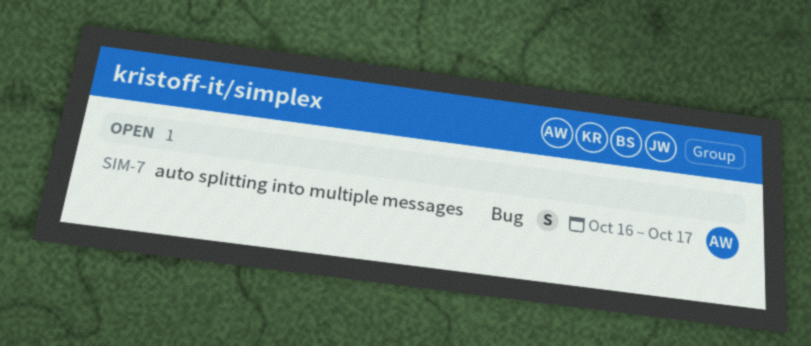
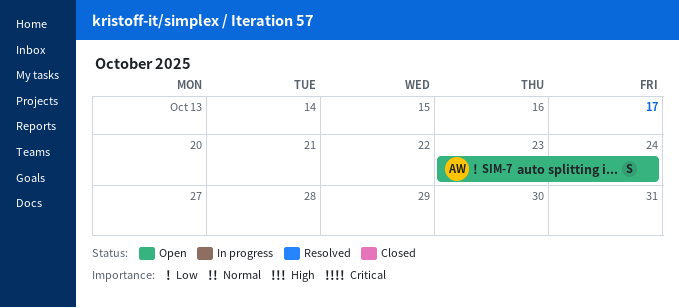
SIM-7, start: Oct 16 -> Oct 23
SIM-7, due: Oct 17 -> Oct 24

